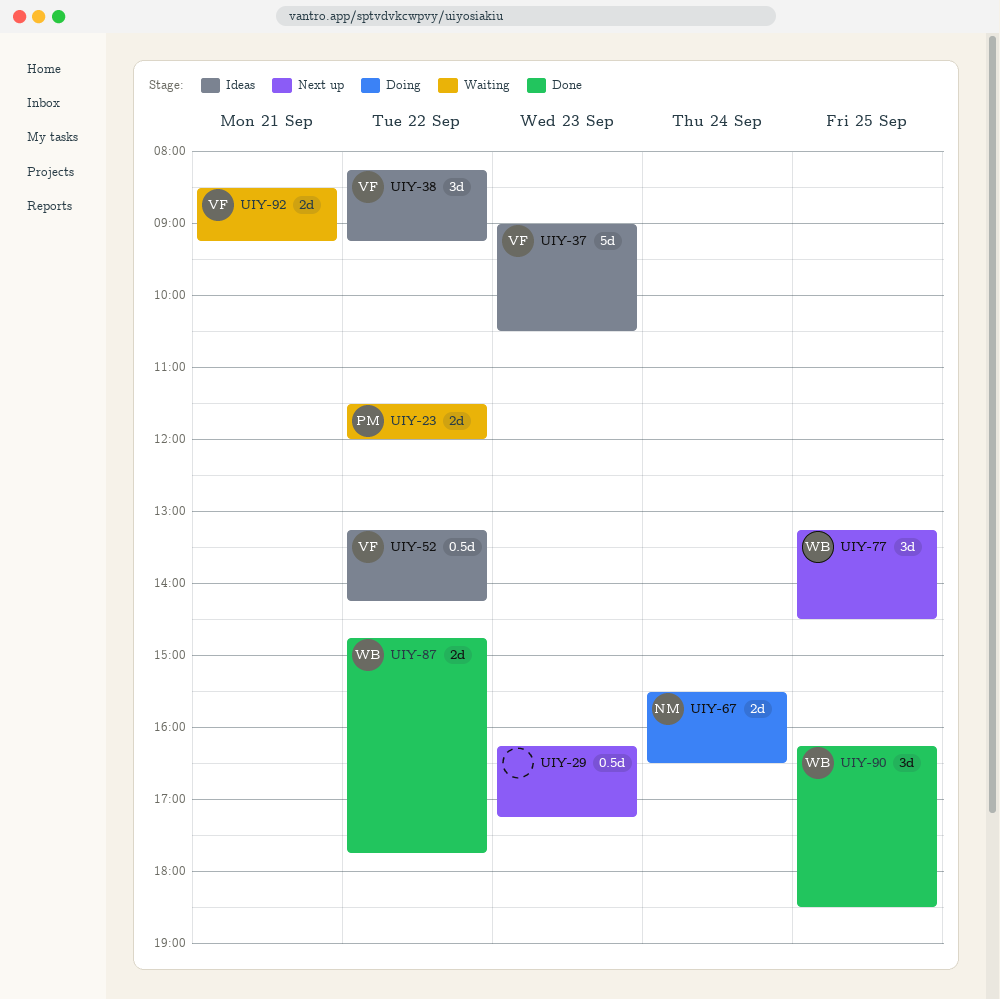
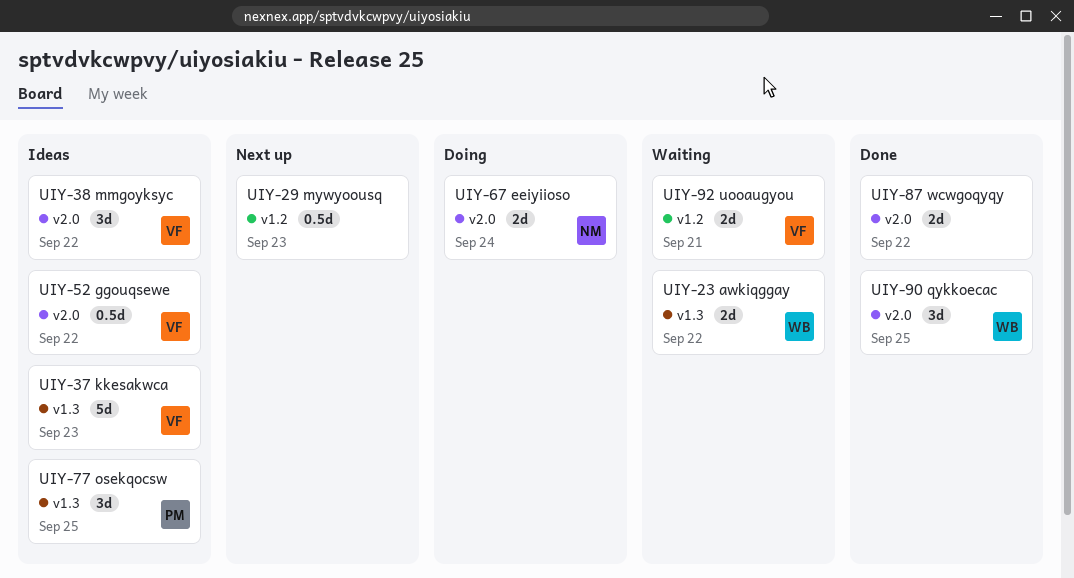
UIY-23, owner: PM -> WB
UIY-77, status: Next up -> Ideas
UIY-77, owner: WB -> PM
UIY-87, owner: WB -> none

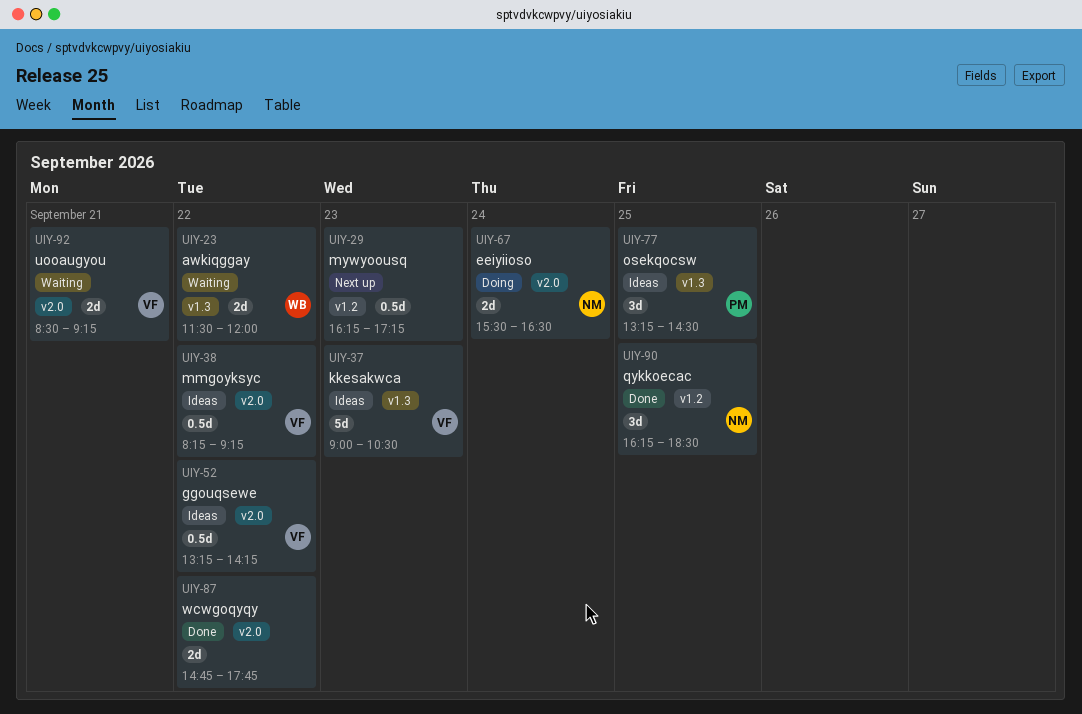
UIY-38, estimate: 3d -> 0.5d
UIY-90, owner: WB -> NM
UIY-90, label: v2.0 -> v1.2
UIY-92, label: v1.2 -> v2.0

